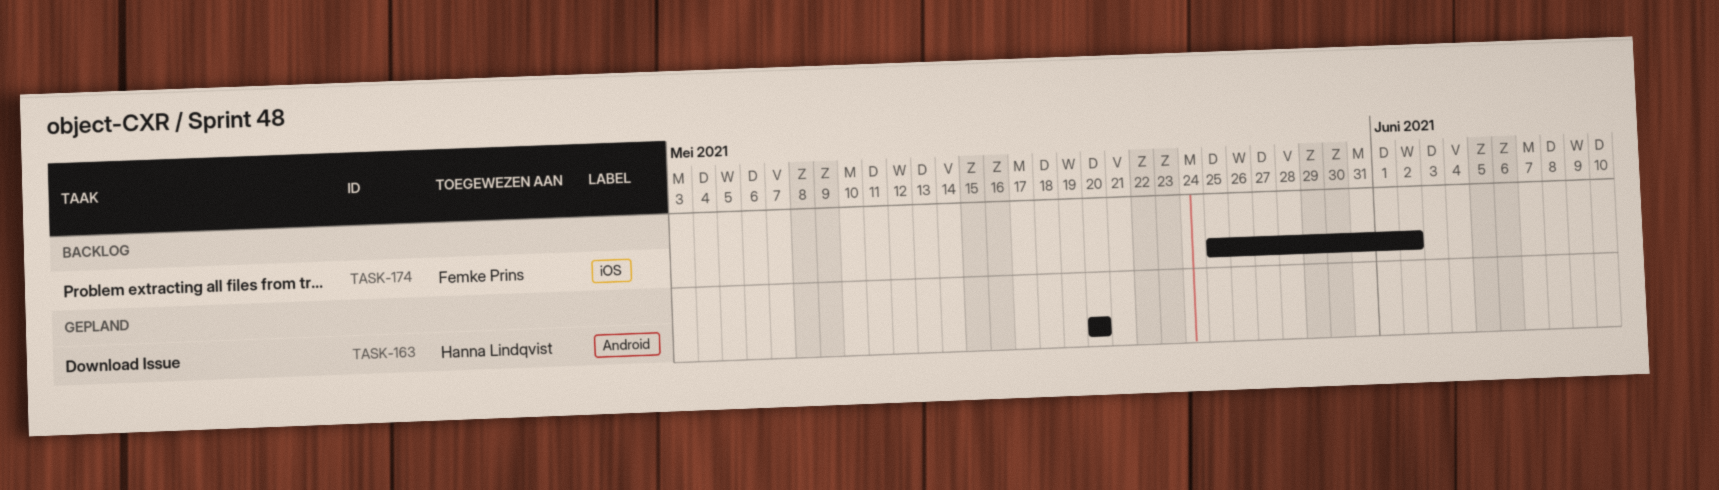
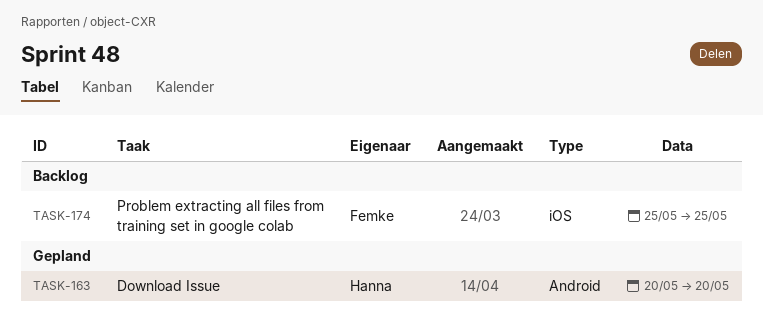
TASK-174, due: Jun 2 -> May 25

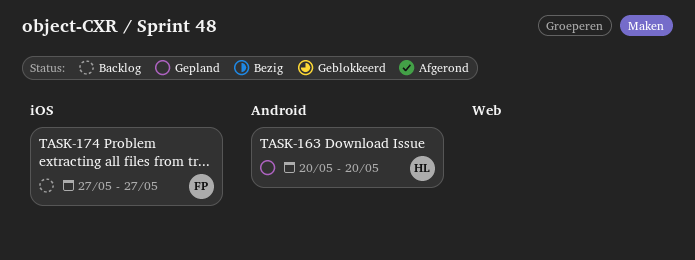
TASK-174, start: May 25 -> May 27
TASK-174, due: May 25 -> May 27

